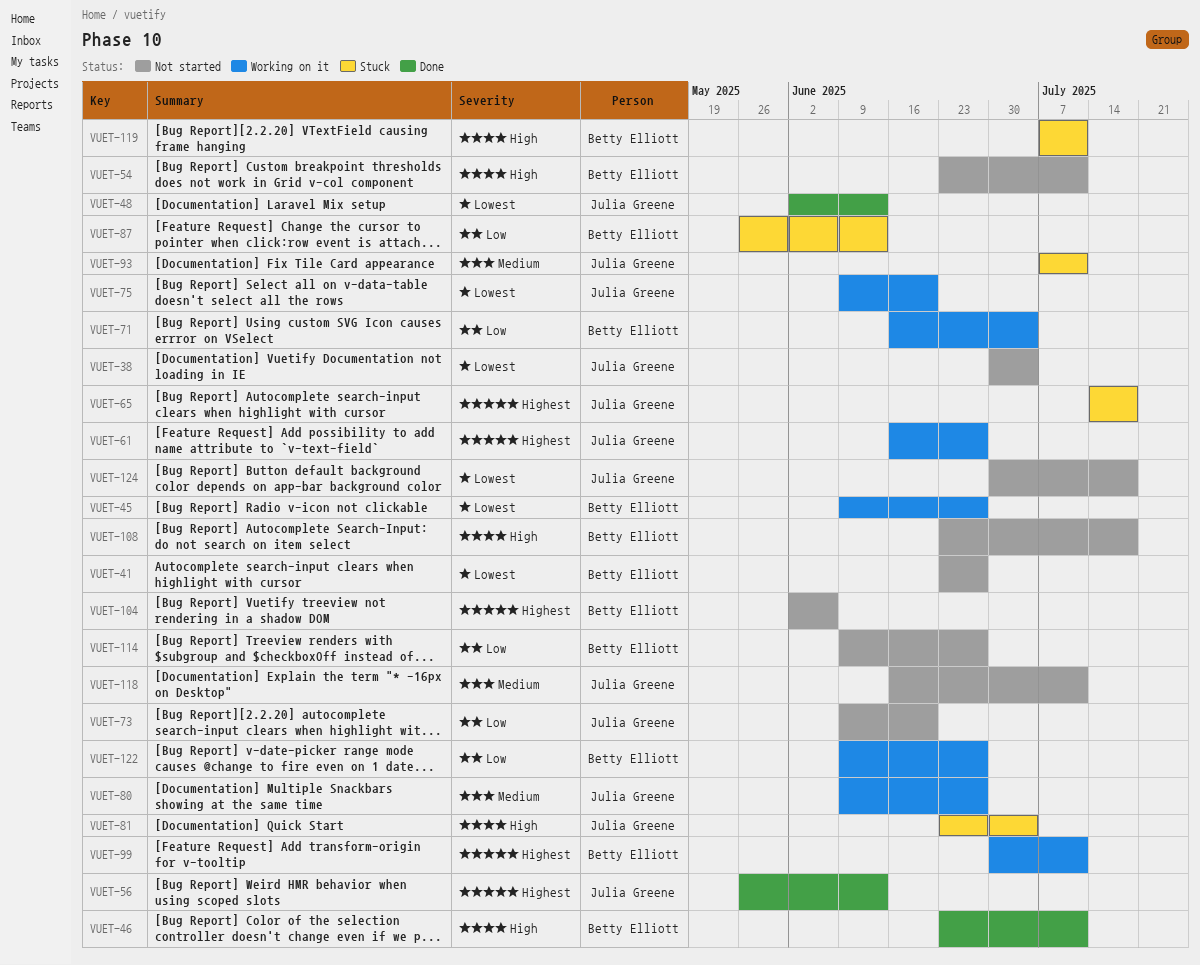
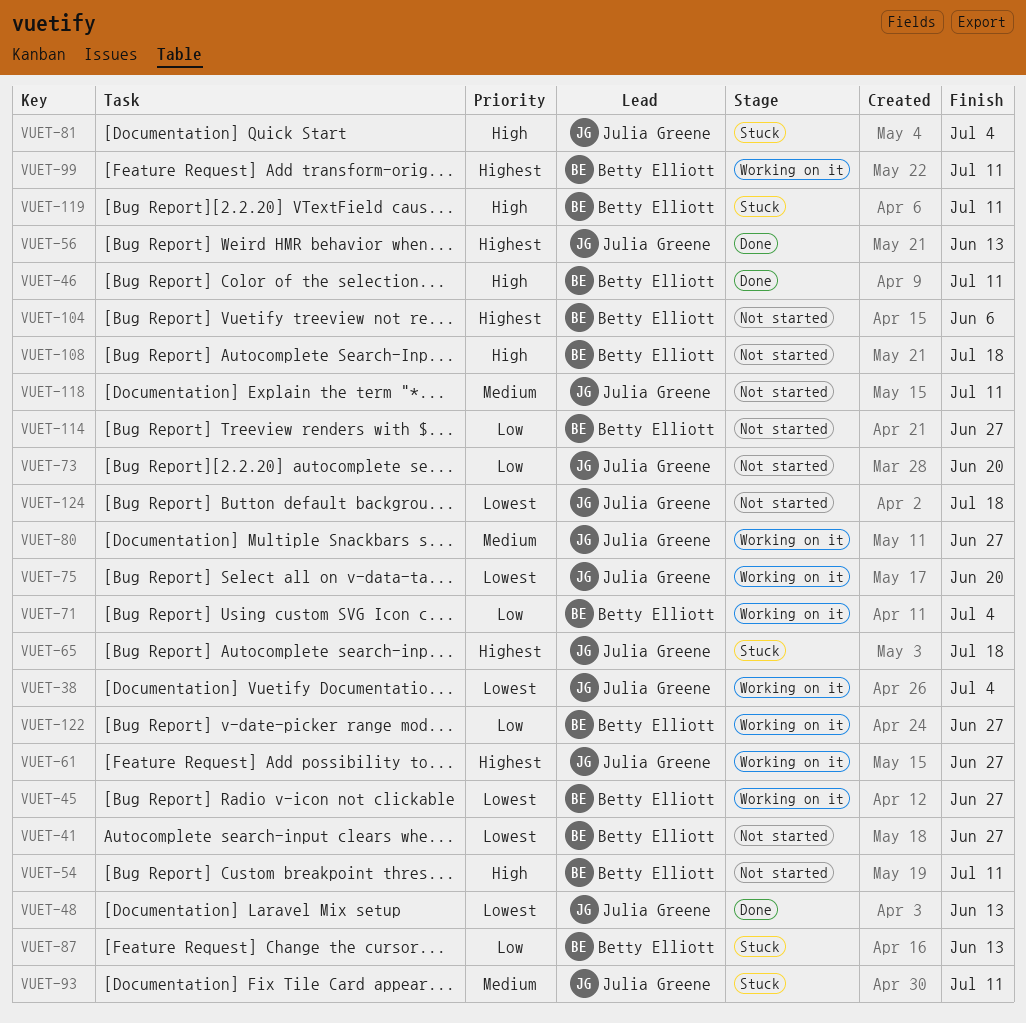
VUET-38, status: Not started -> Working on it

